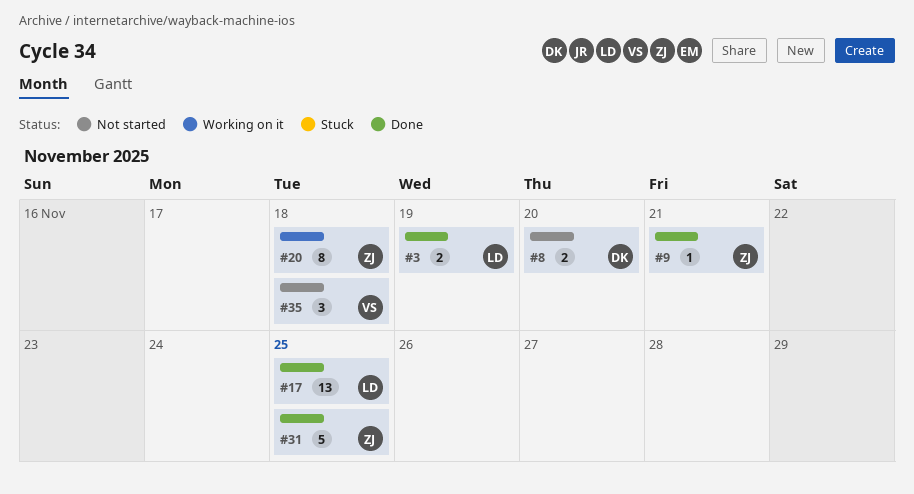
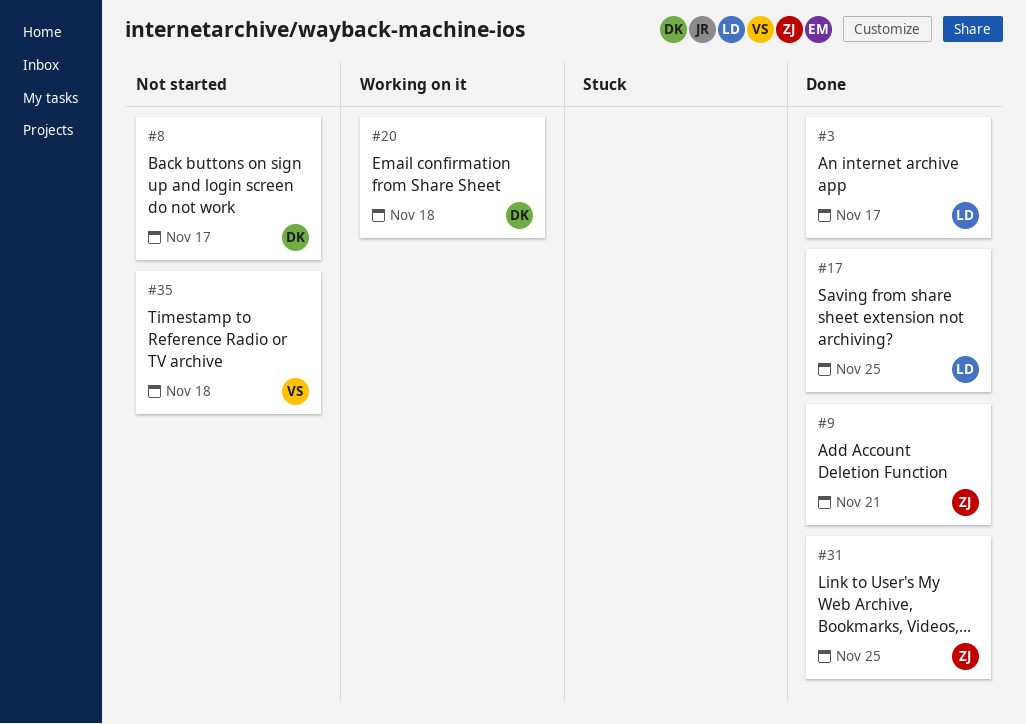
#3, due: Nov 19 -> Nov 17
#8, due: Nov 20 -> Nov 17
#20, owner: ZJ -> DK

